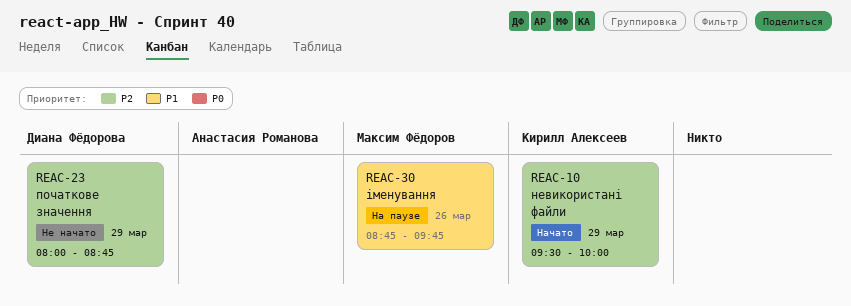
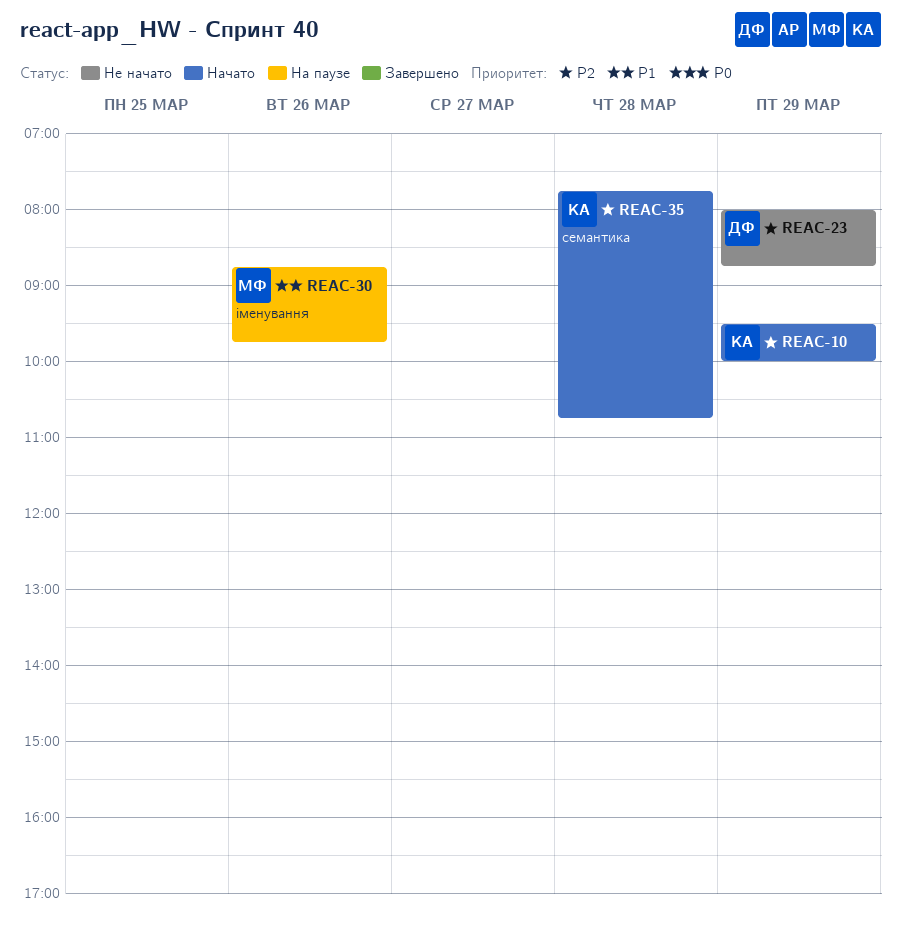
REAC-35: none -> present

